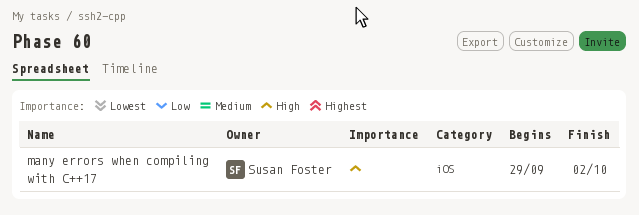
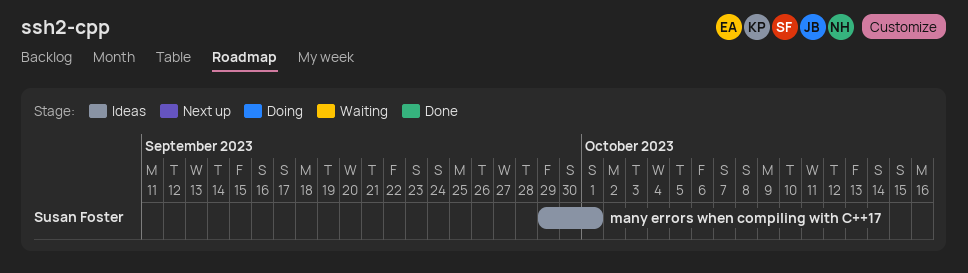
many errors when compiling with C++17, due: Oct 2 -> Oct 1

